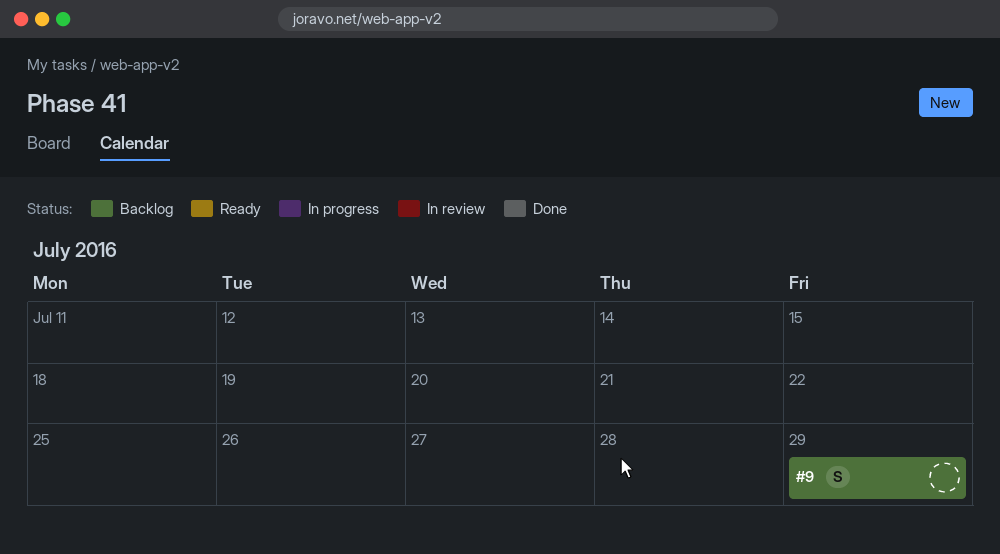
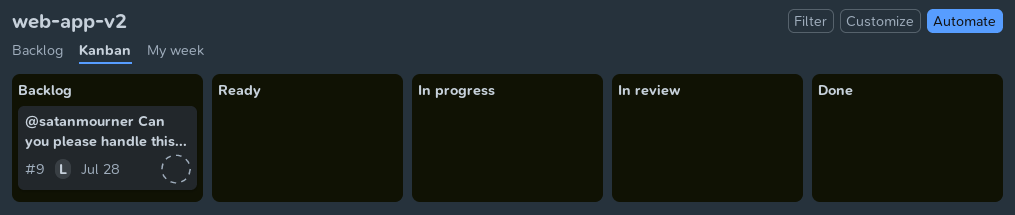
#9, estimate: S -> L
#9, due: Jul 29 -> Jul 28

